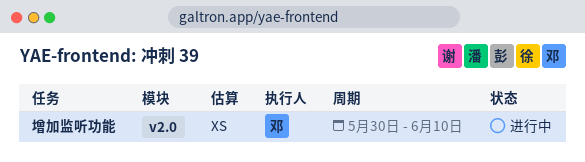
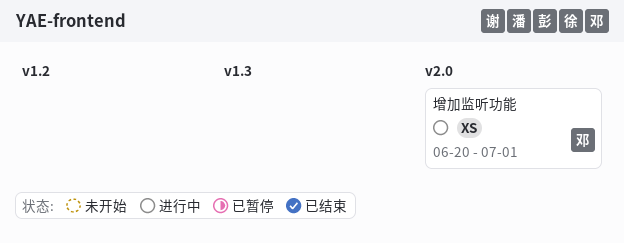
增加监听功能, start: May 30 -> Jun 20
增加监听功能, due: Jun 10 -> Jul 1

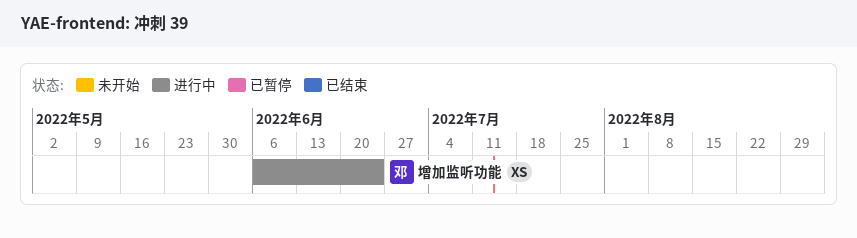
增加监听功能, start: Jun 20 -> Jun 6
增加监听功能, due: Jul 1 -> Jun 24

